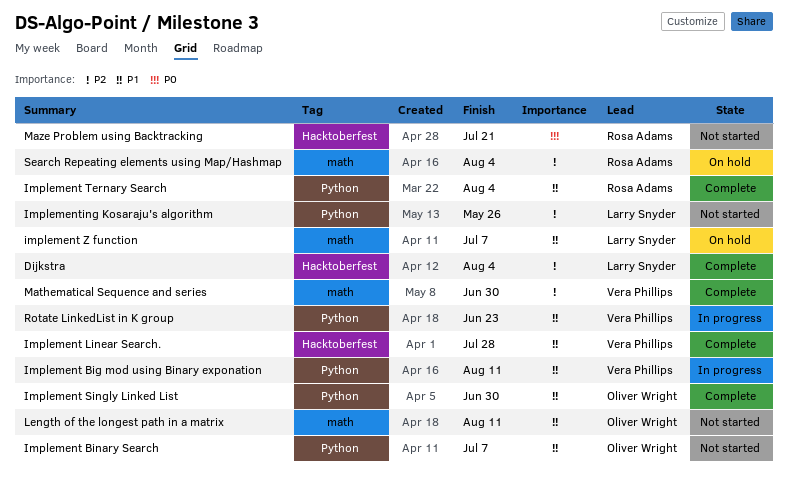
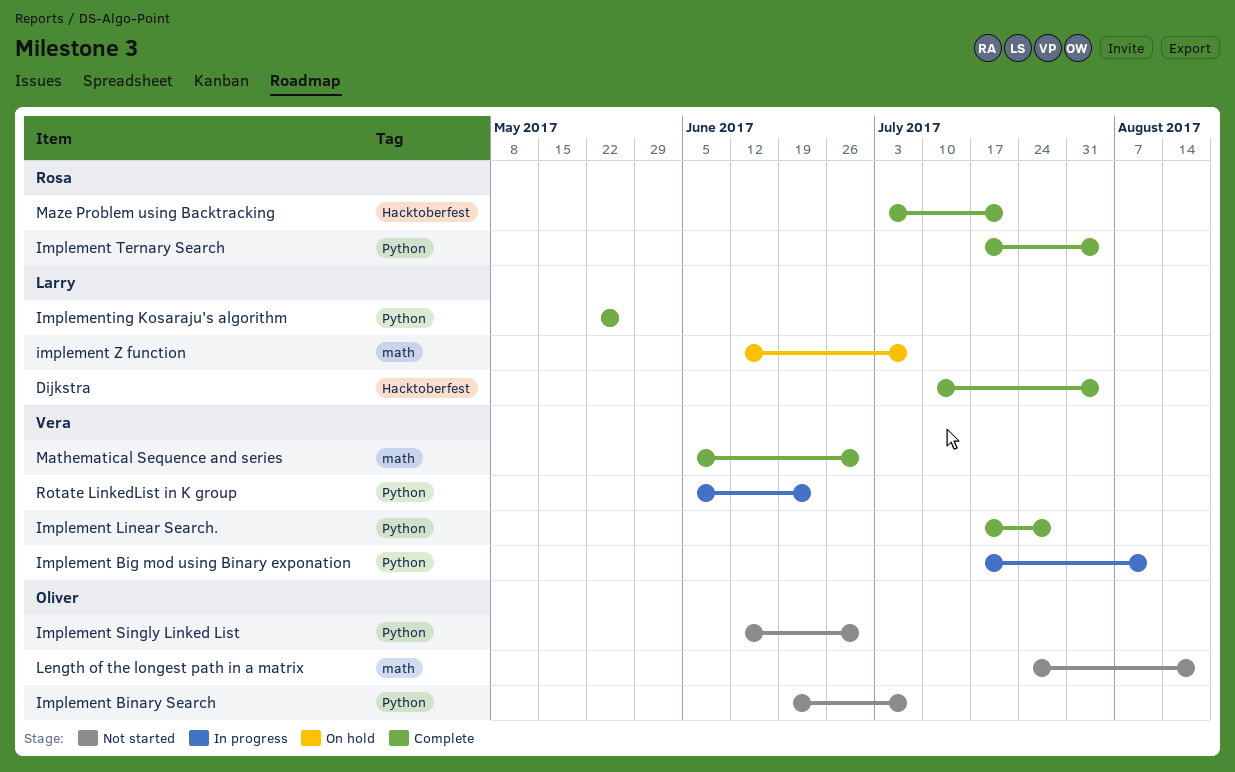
Implement Linear Search., label: Hacktoberfest -> Python
Implement Singly Linked List, status: Complete -> Not started
Implementing Kosaraju's algorithm, status: Not started -> Complete
Length of the longest path in a matrix, due: Aug 11 -> Aug 18
Maze Problem using Backtracking, status: Not started -> Complete
Search Repeating elements using Map/Hashmap: present -> none

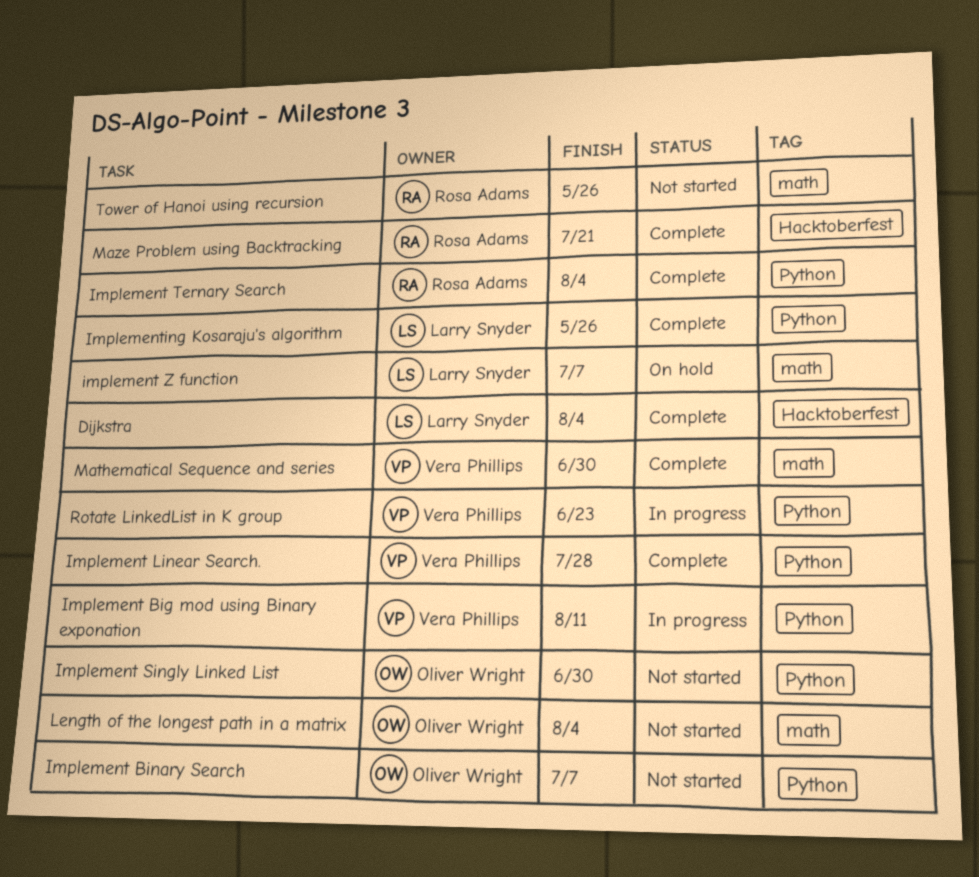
Length of the longest path in a matrix, due: Aug 18 -> Aug 4
Tower of Hanoi using recursion: none -> present

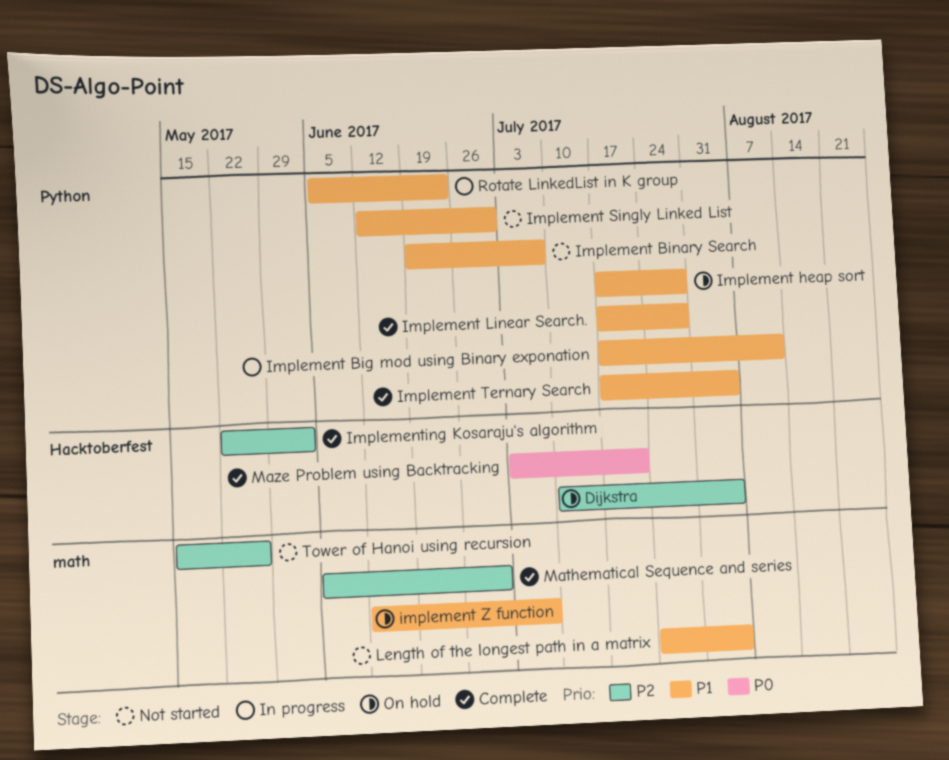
Dijkstra, status: Complete -> On hold
Implement heap sort: none -> present
Implementing Kosaraju's algorithm, label: Python -> Hacktoberfest
Implementing Kosaraju's algorithm, due: May 26 -> Jun 2

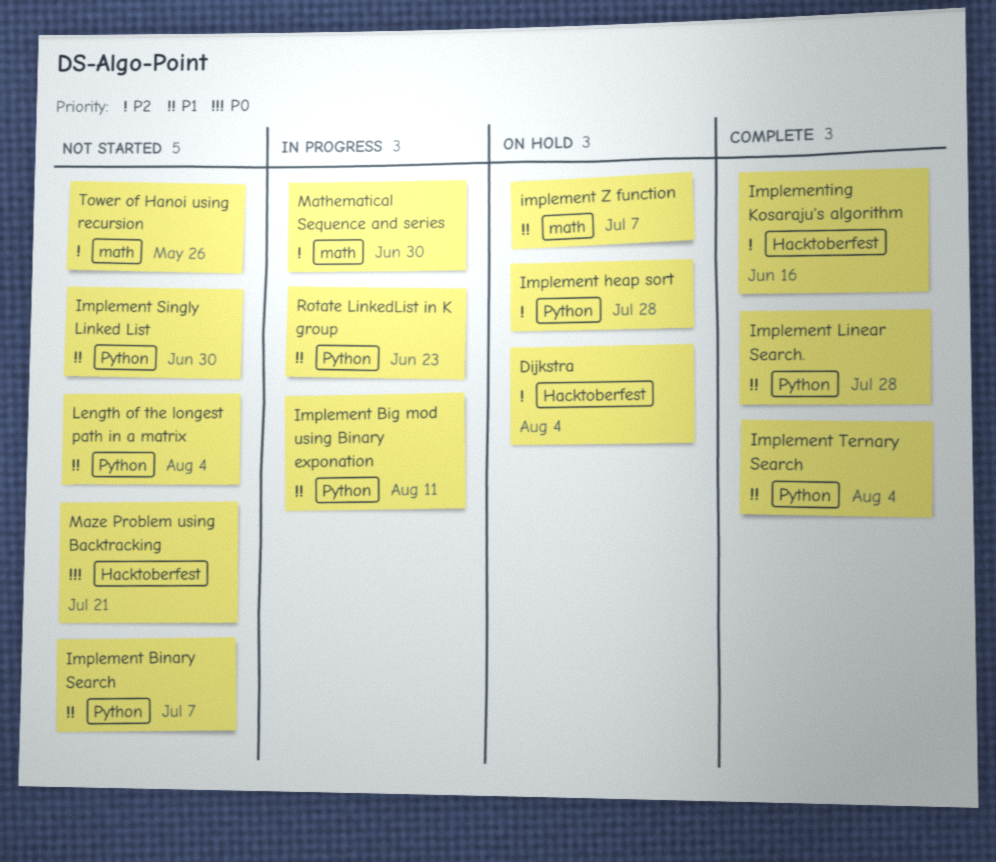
Implement heap sort, priority: P1 -> P2
Implementing Kosaraju's algorithm, due: Jun 2 -> Jun 16
Length of the longest path in a matrix, label: math -> Python
Mathematical Sequence and series, status: Complete -> In progress
Maze Problem using Backtracking, status: Complete -> Not started

